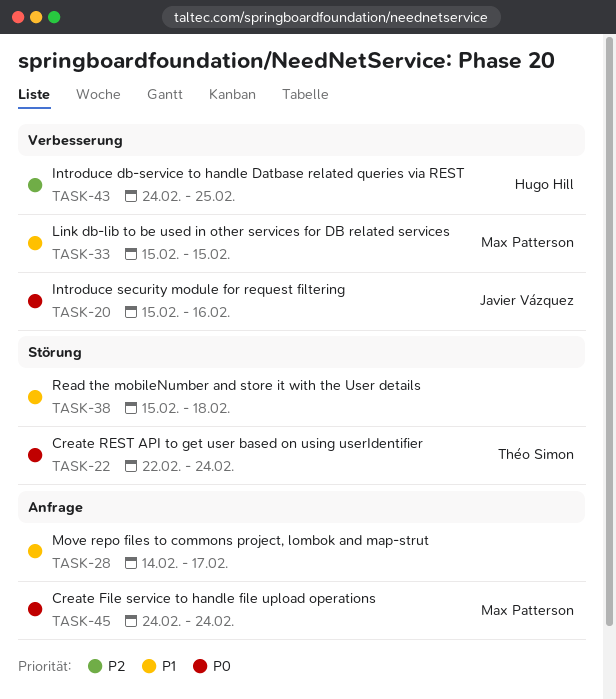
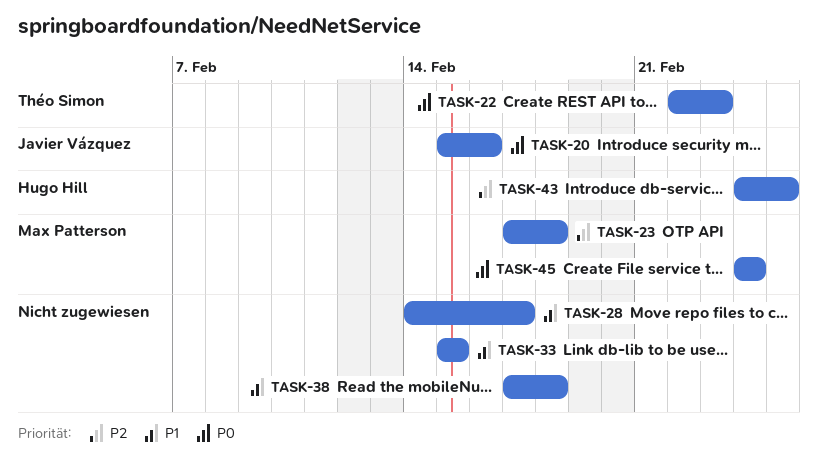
TASK-22, due: Feb 24 -> Feb 23
TASK-23: none -> present
TASK-33, owner: Max Patterson -> none
TASK-38, start: Feb 15 -> Feb 17

